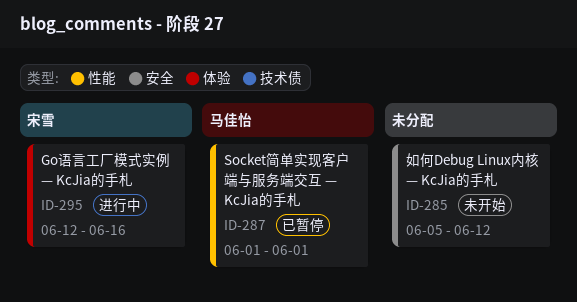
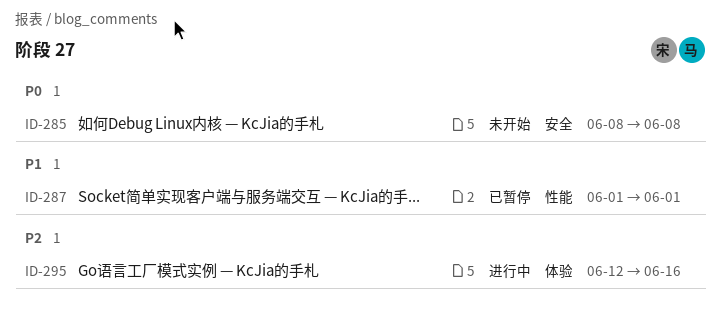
ID-285, start: Jun 5 -> Jun 8
ID-285, due: Jun 12 -> Jun 8

